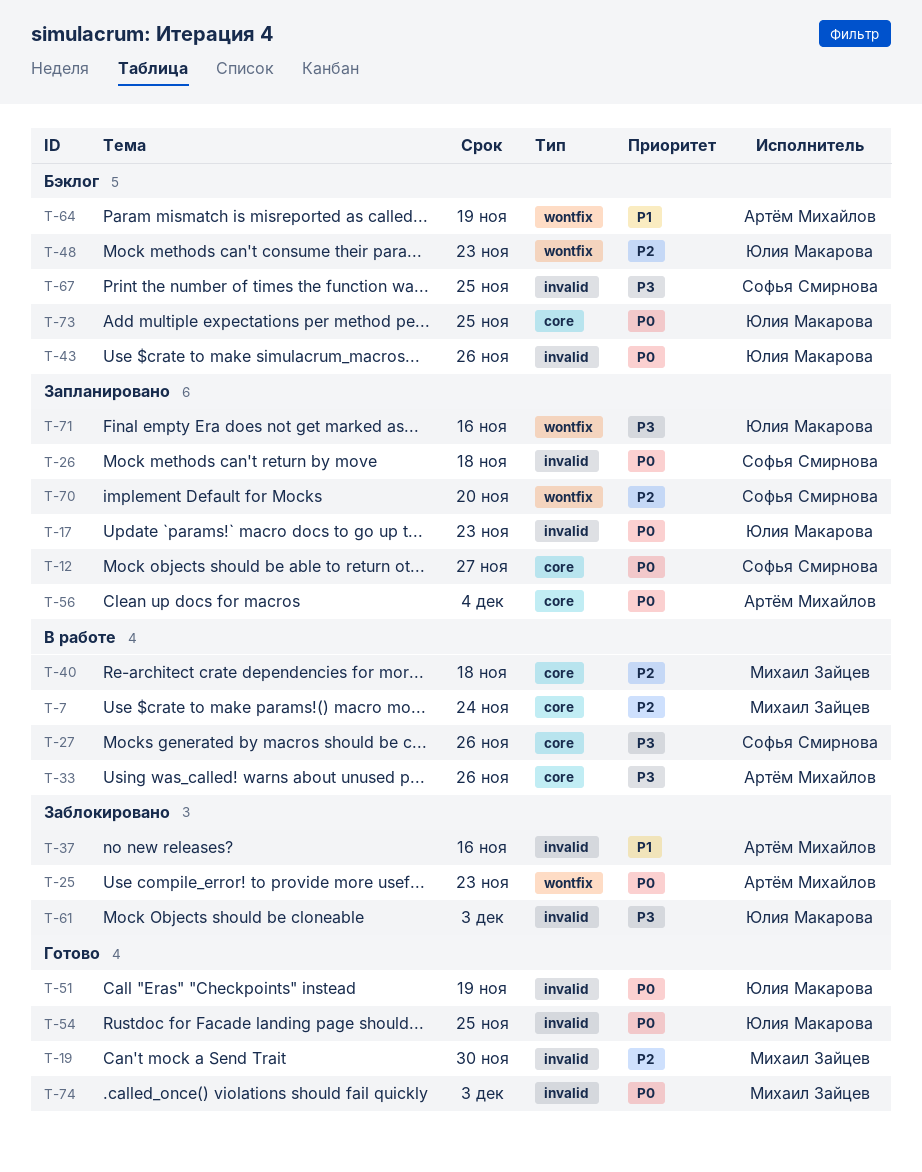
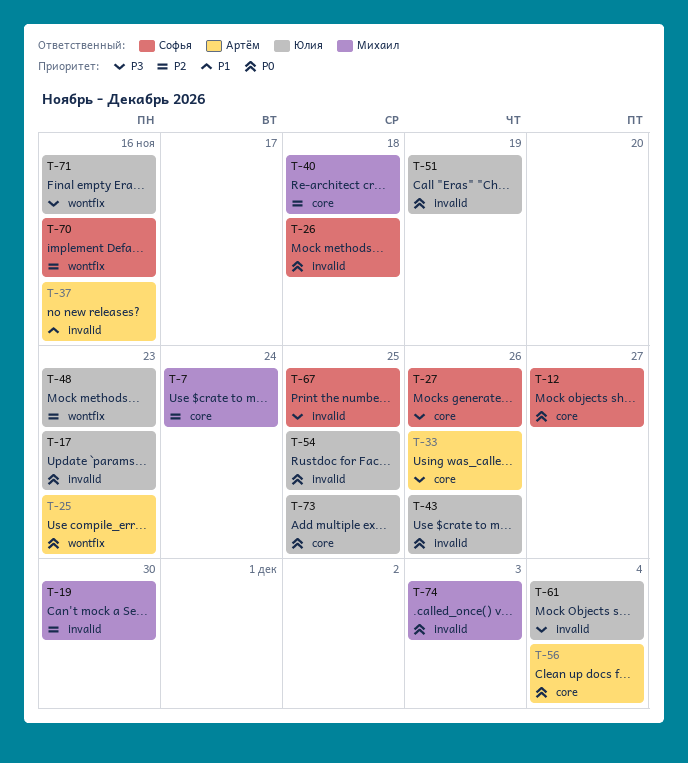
T-61, due: Dec 3 -> Dec 4
T-64: present -> none
T-70, due: Nov 20 -> Nov 16

